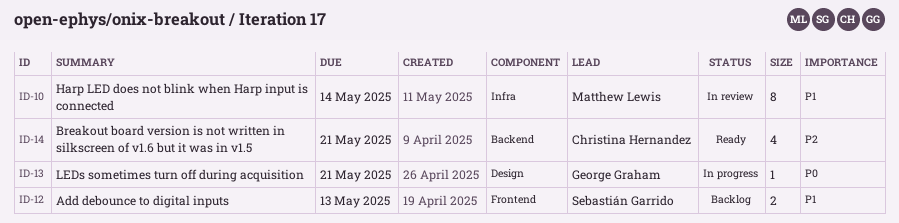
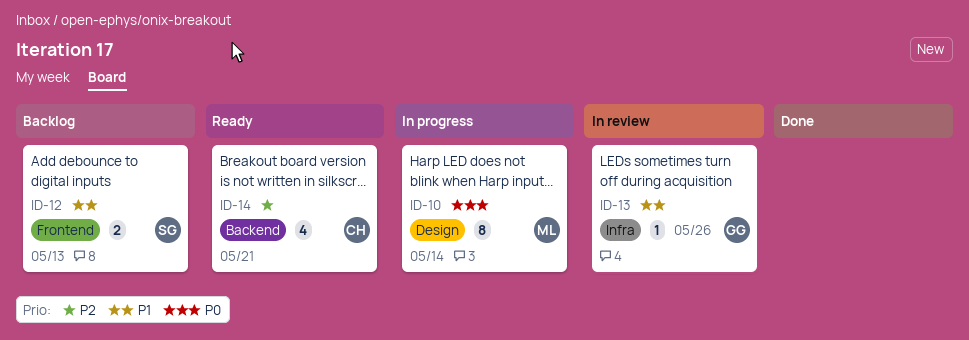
ID-10, status: In review -> In progress
ID-10, priority: P1 -> P0
ID-10, label: Infra -> Design
ID-13, status: In progress -> In review
ID-13, priority: P0 -> P1
ID-13, label: Design -> Infra
ID-13, due: May 21 -> May 26

